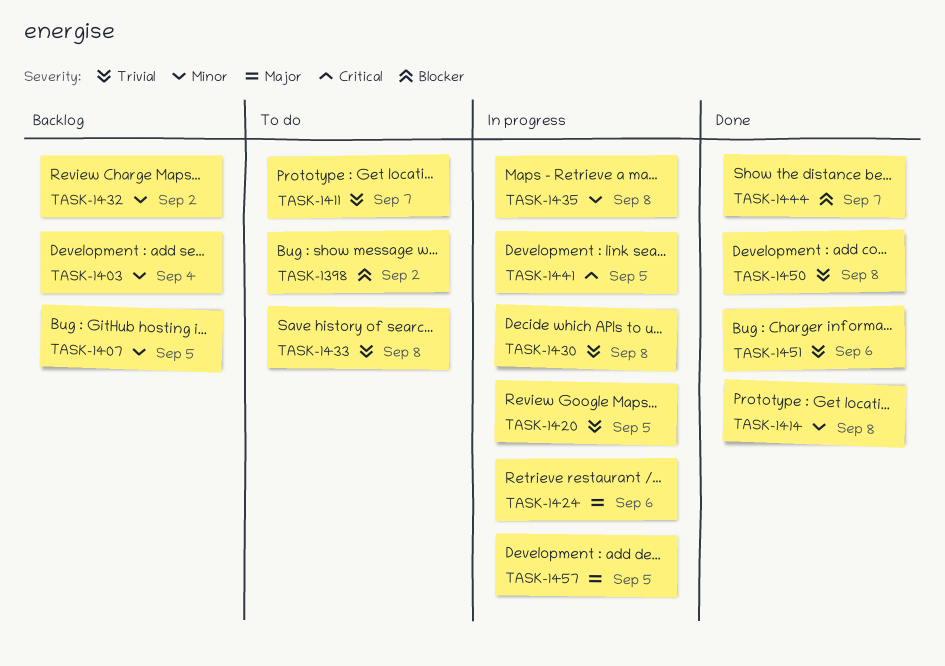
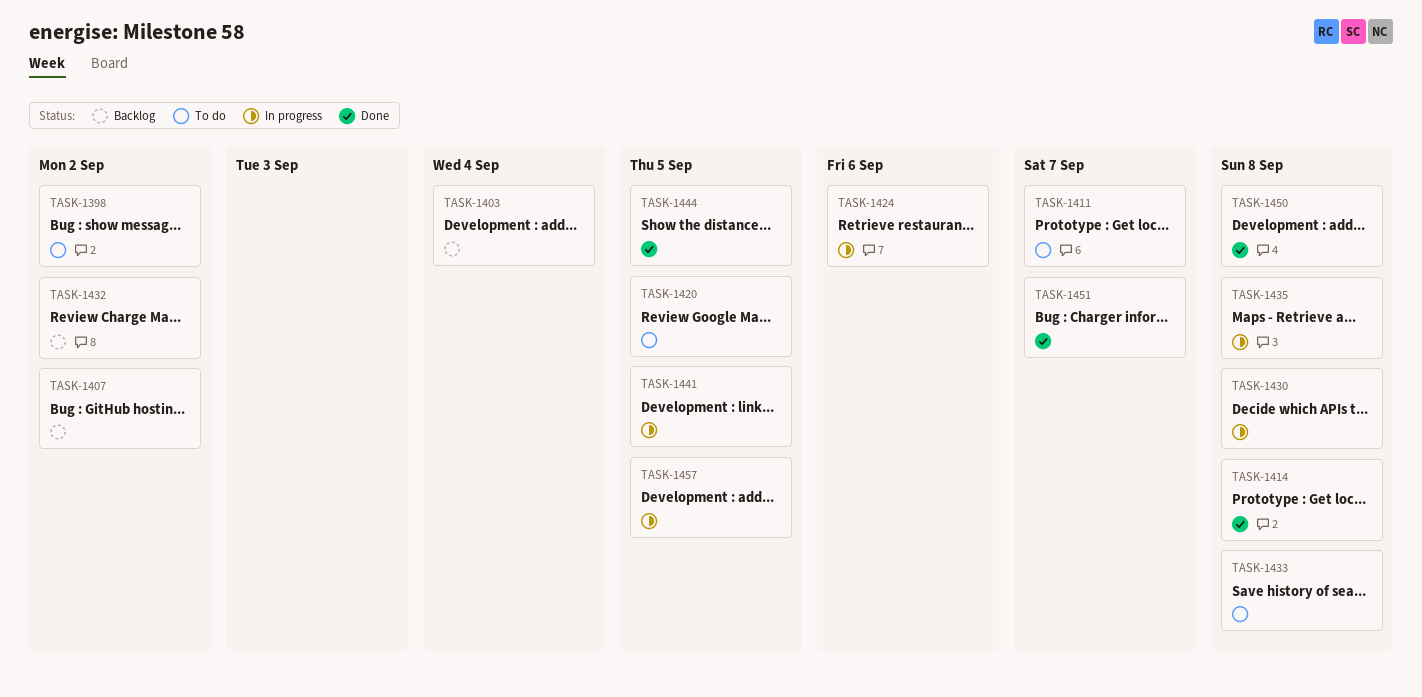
TASK-1407, due: Sep 5 -> Sep 2
TASK-1420, status: In progress -> To do
TASK-1444, due: Sep 7 -> Sep 5
TASK-1451, due: Sep 6 -> Sep 7

